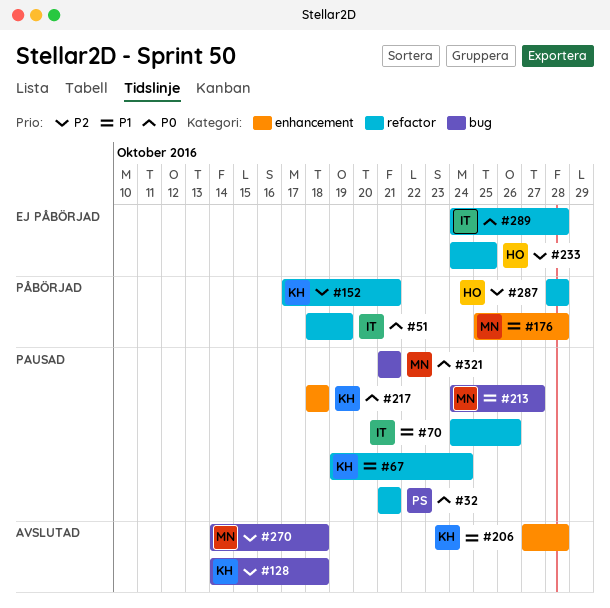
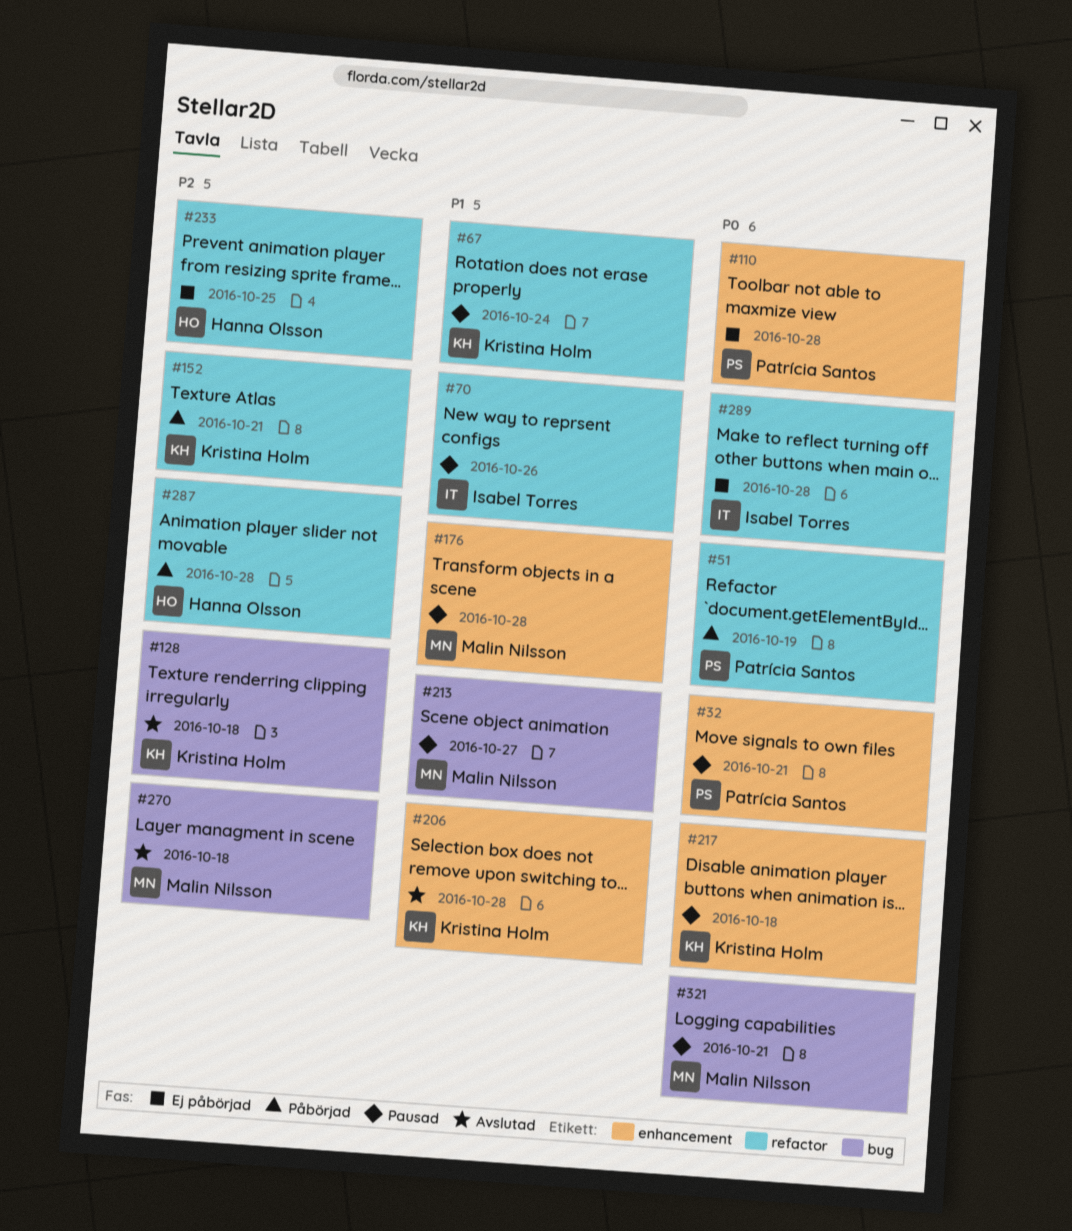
#32, label: refactor -> enhancement
#51, owner: Isabel Torres -> Patrícia Santos
#110: none -> present
#176, status: Påbörjad -> Pausad

